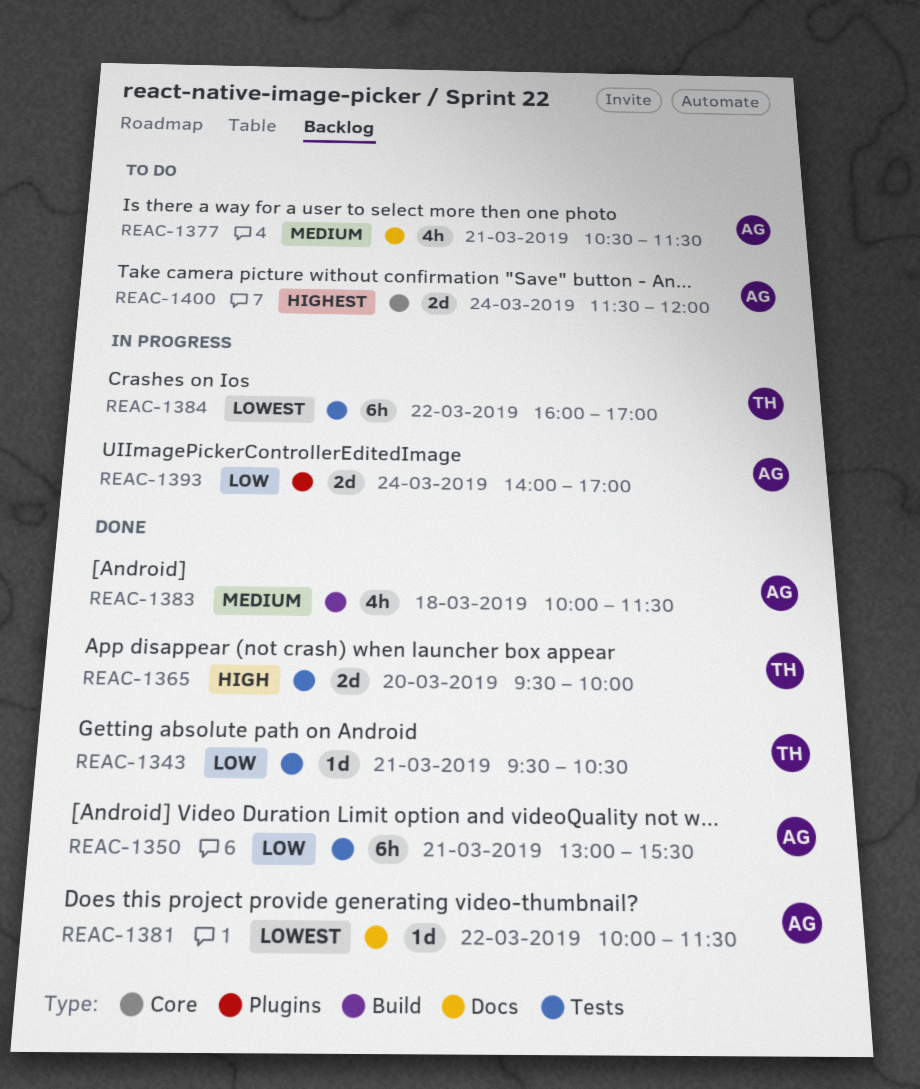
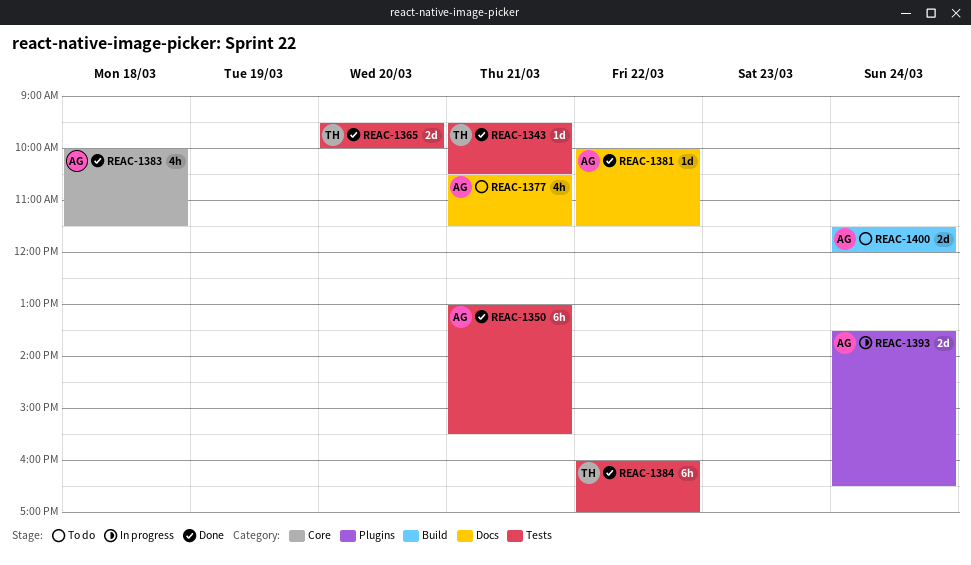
REAC-1383, label: Build -> Core
REAC-1384, status: In progress -> Done
REAC-1393, begins: 14:00 -> 13:30
REAC-1393, ends: 17:00 -> 16:30
REAC-1400, label: Core -> Build

